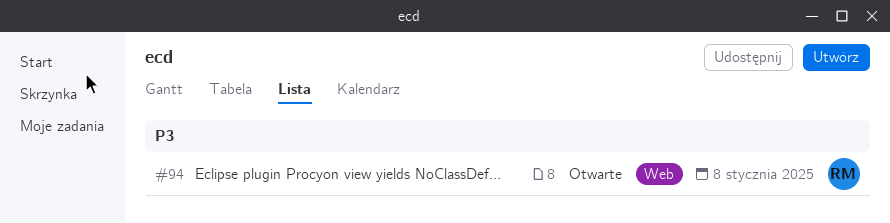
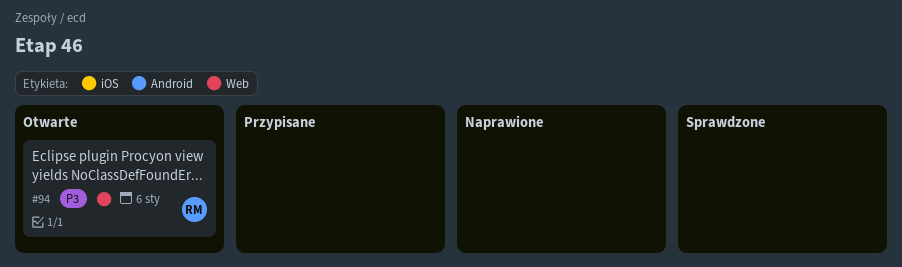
#94, due: Jan 8 -> Jan 6

